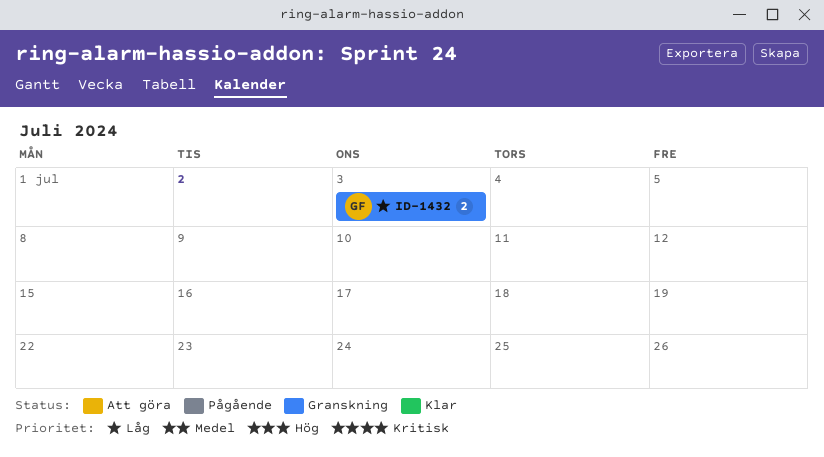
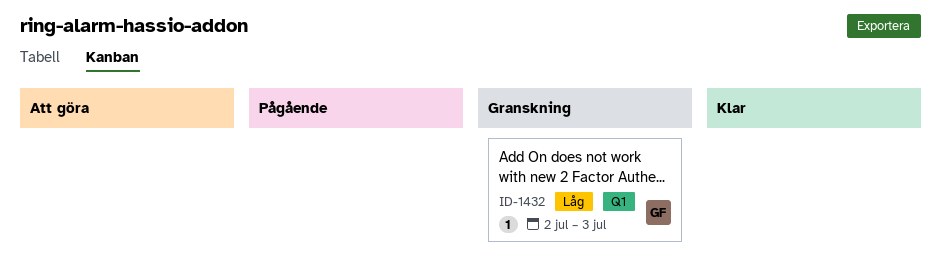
ID-1432, estimate: 2 -> 1
ID-1432, start: Jul 3 -> Jul 2

